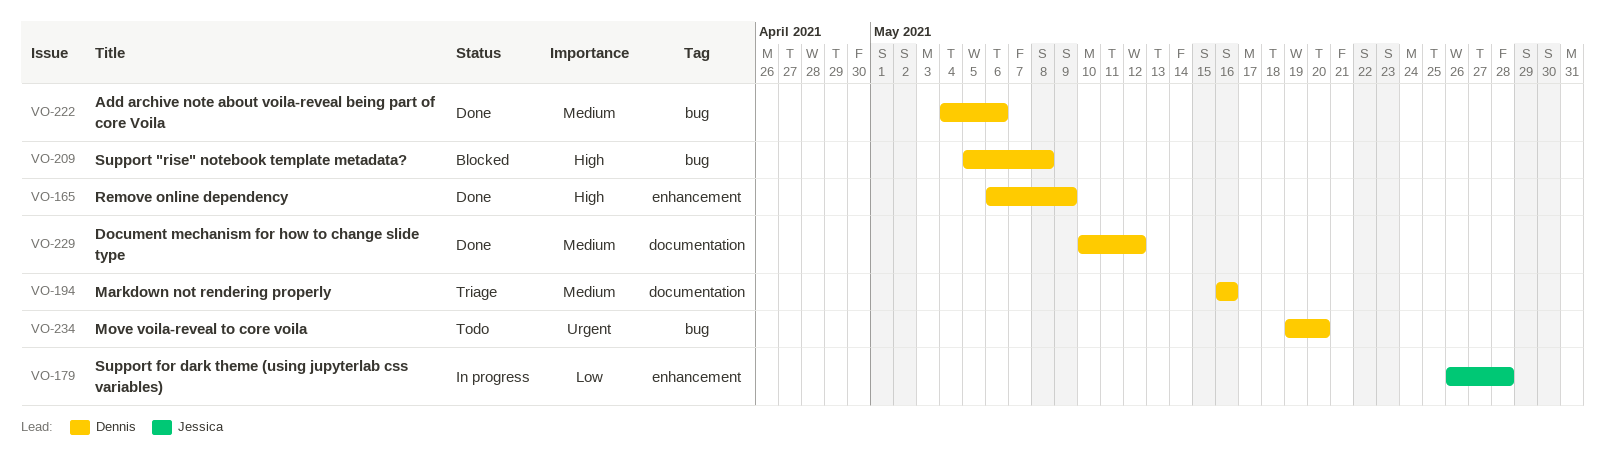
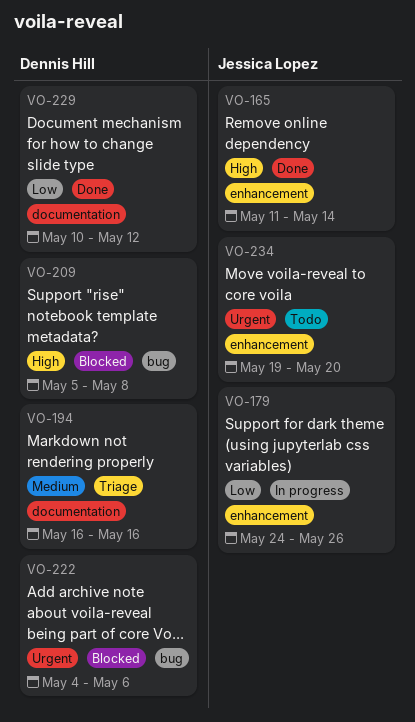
VO-165, owner: Dennis Hill -> Jessica Lopez
VO-165, start: May 6 -> May 11
VO-165, due: May 9 -> May 14
VO-179, start: May 26 -> May 24
VO-179, due: May 28 -> May 26
VO-222, status: Done -> Blocked
VO-222, priority: Medium -> Urgent
VO-229, priority: Medium -> Low
VO-234, owner: Dennis Hill -> Jessica Lopez
VO-234, label: bug -> enhancement

